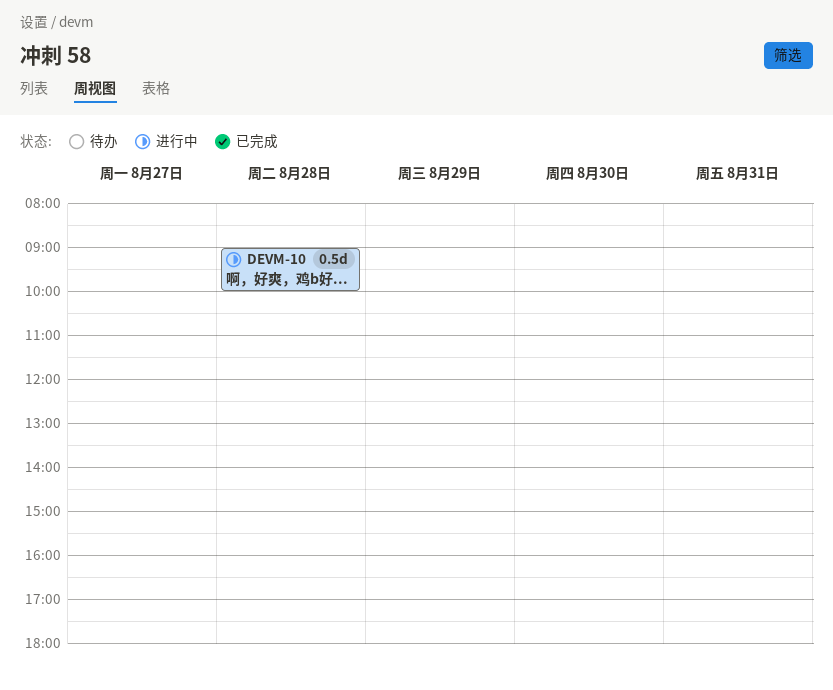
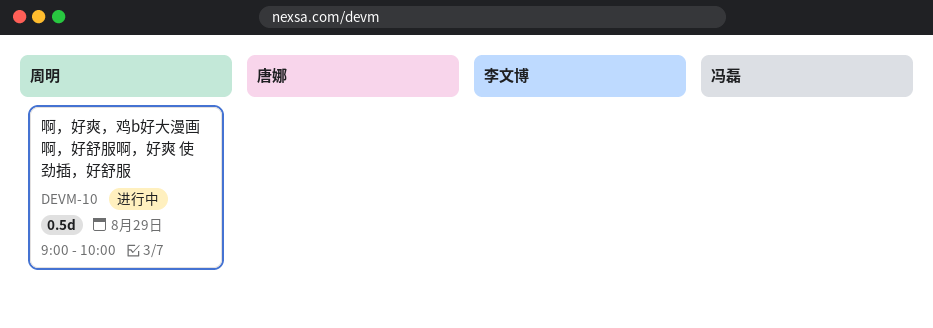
DEVM-10, day: Aug 28 -> Aug 29

